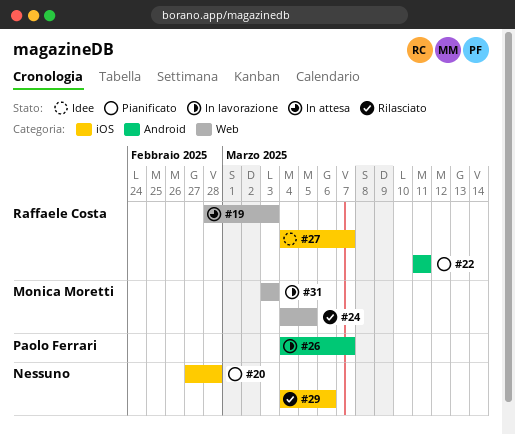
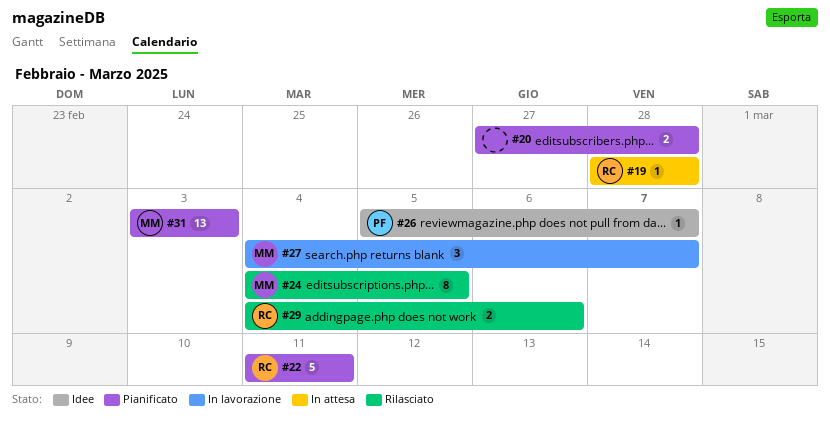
#19, due: Mar 3 -> Feb 28
#26, status: In lavorazione -> Idee
#26, start: Mar 4 -> Mar 5
#27, status: Idee -> In lavorazione
#27, owner: Raffaele Costa -> Monica Moretti
#29, owner: none -> Raffaele Costa
#31, status: In lavorazione -> Pianificato

